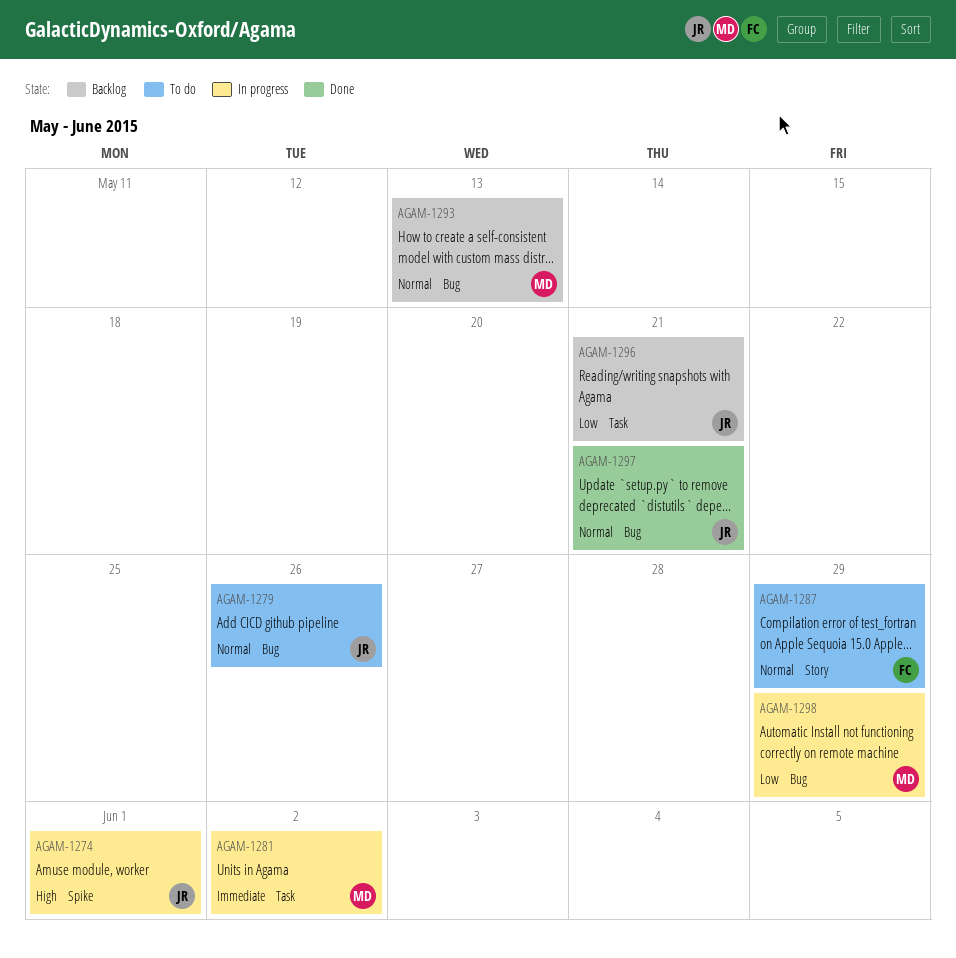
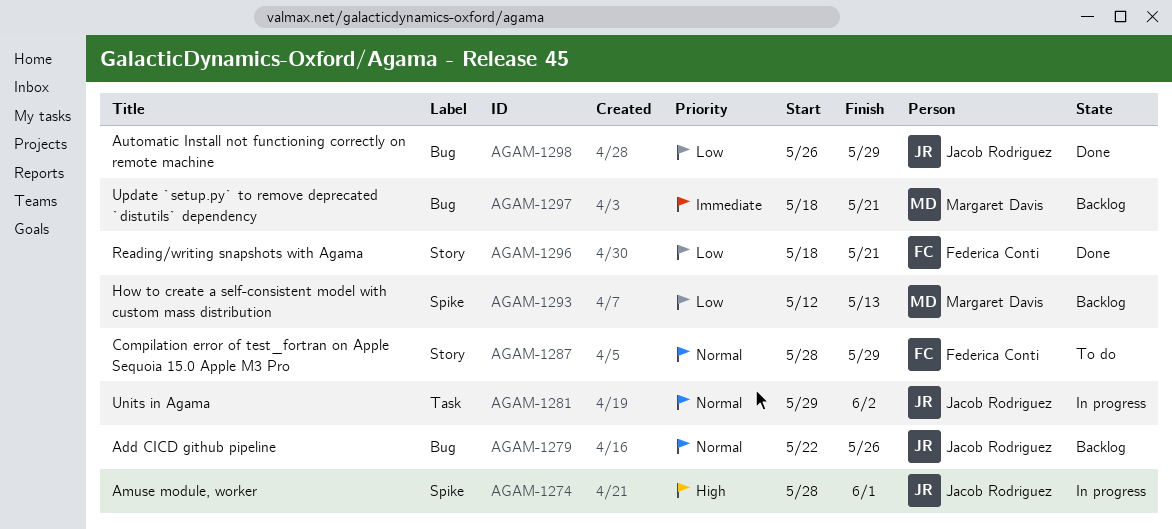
AGAM-1279, status: To do -> Backlog
AGAM-1281, owner: Margaret Davis -> Jacob Rodriguez
AGAM-1281, priority: Immediate -> Normal
AGAM-1293, priority: Normal -> Low
AGAM-1293, label: Bug -> Spike
AGAM-1296, status: Backlog -> Done
AGAM-1296, owner: Jacob Rodriguez -> Federica Conti
AGAM-1296, label: Task -> Story
AGAM-1297, status: Done -> Backlog
AGAM-1297, owner: Jacob Rodriguez -> Margaret Davis
AGAM-1297, priority: Normal -> Immediate
AGAM-1298, status: In progress -> Done
AGAM-1298, owner: Margaret Davis -> Jacob Rodriguez

